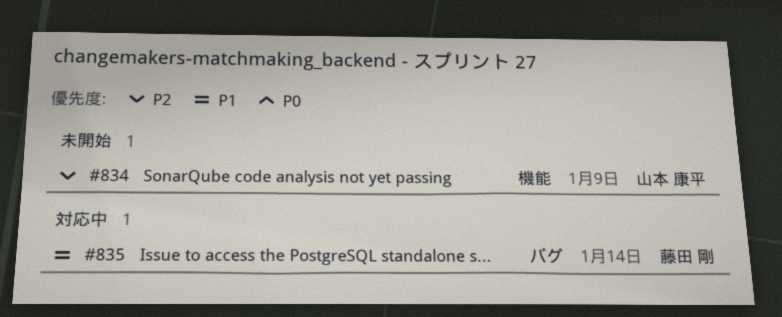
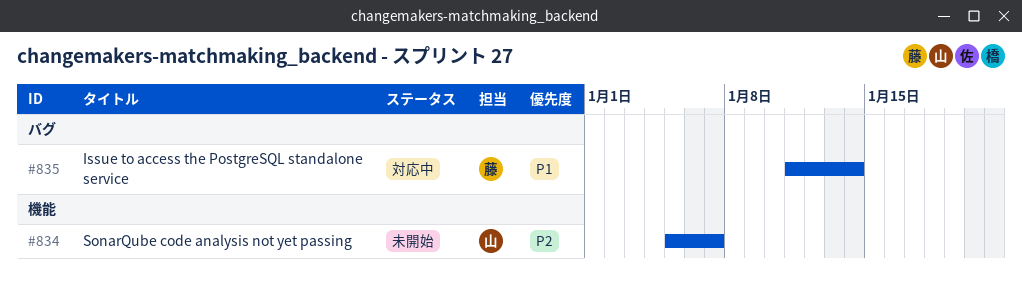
#834, due: Jan 9 -> Jan 7

